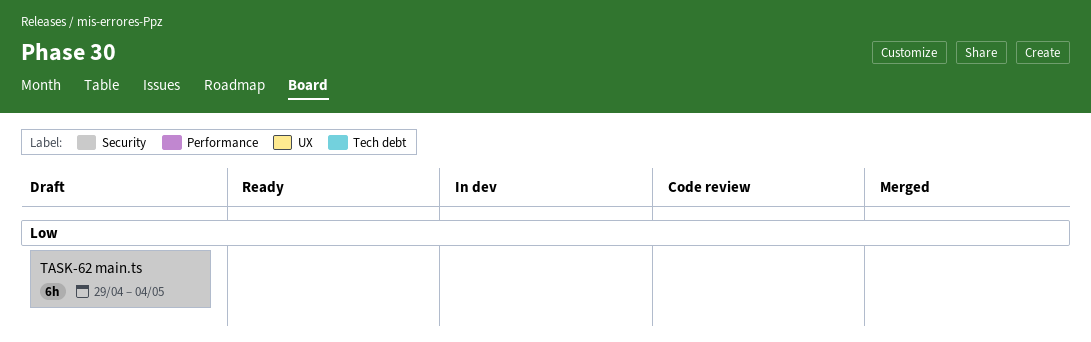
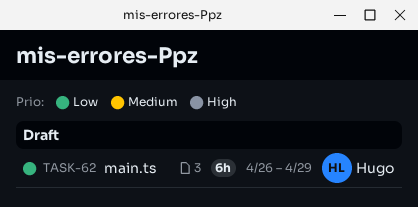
TASK-62, start: Apr 29 -> Apr 26
TASK-62, due: May 4 -> Apr 29

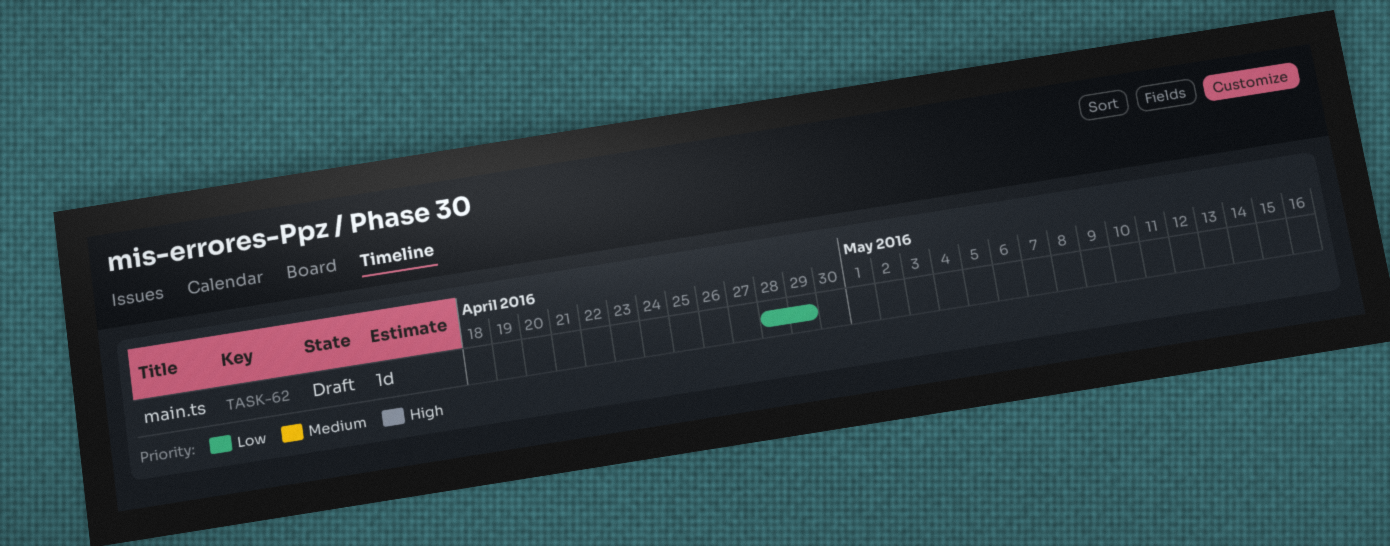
TASK-62, estimate: 6h -> 1d
TASK-62, start: Apr 26 -> Apr 28

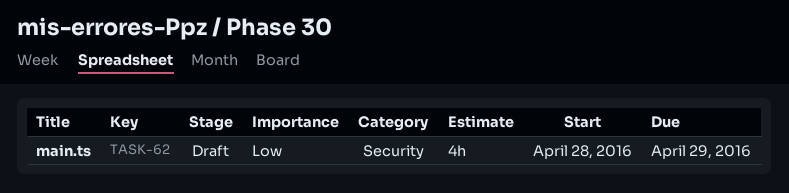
TASK-62, estimate: 1d -> 4h

